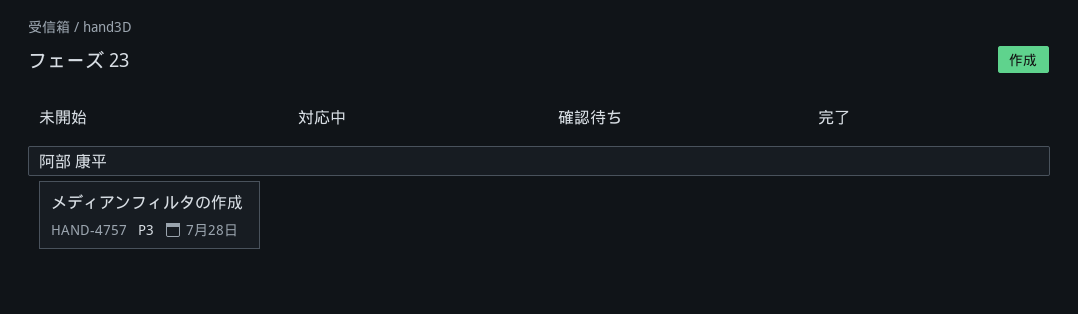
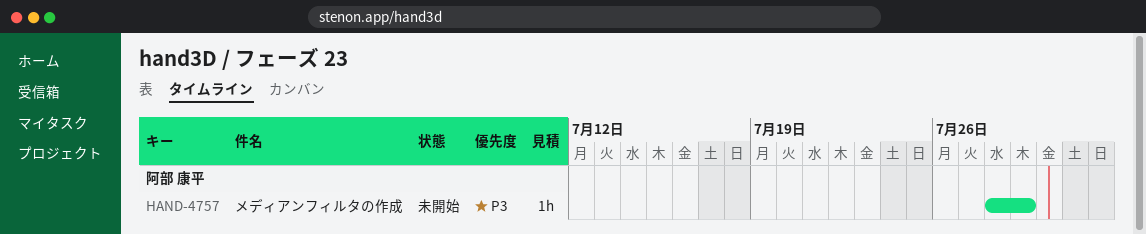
HAND-4757, due: Jul 28 -> Jul 29

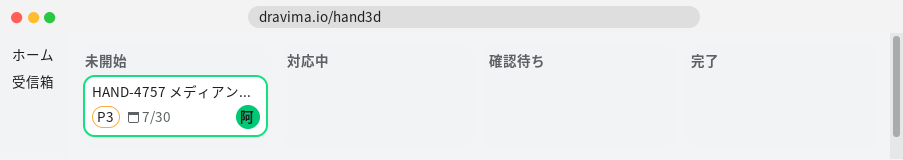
HAND-4757, due: Jul 29 -> Jul 30

